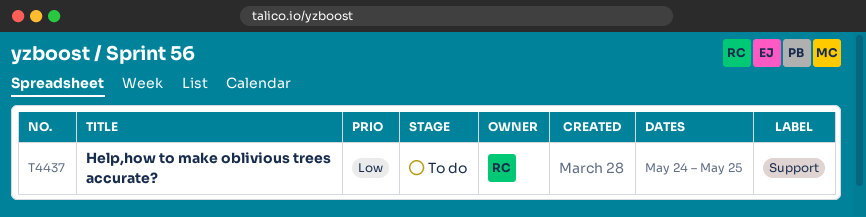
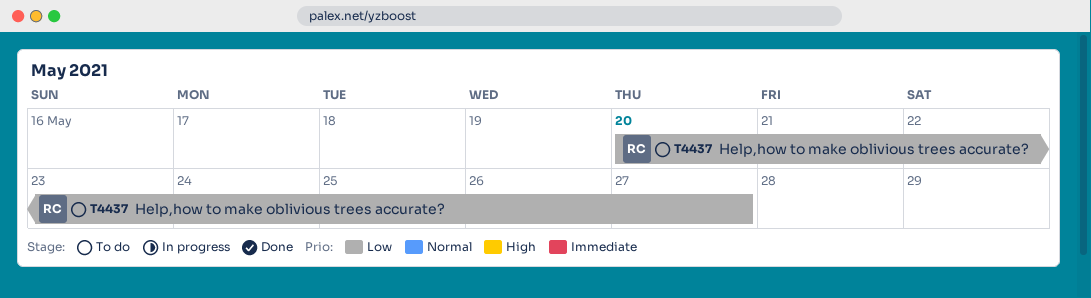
T4437, start: May 24 -> May 20
T4437, due: May 25 -> May 27

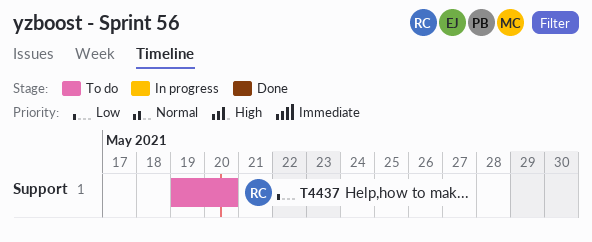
T4437, start: May 20 -> May 19
T4437, due: May 27 -> May 20

